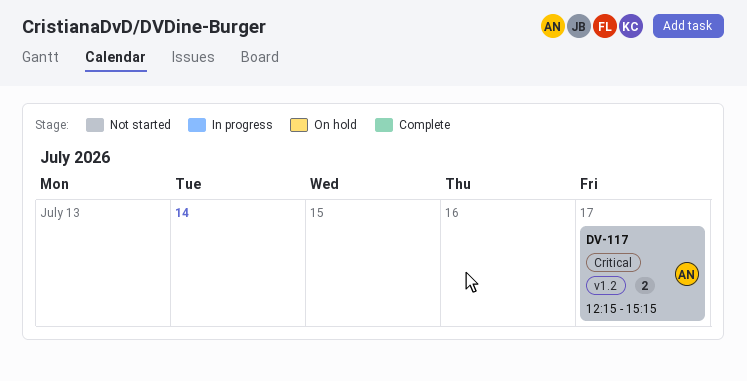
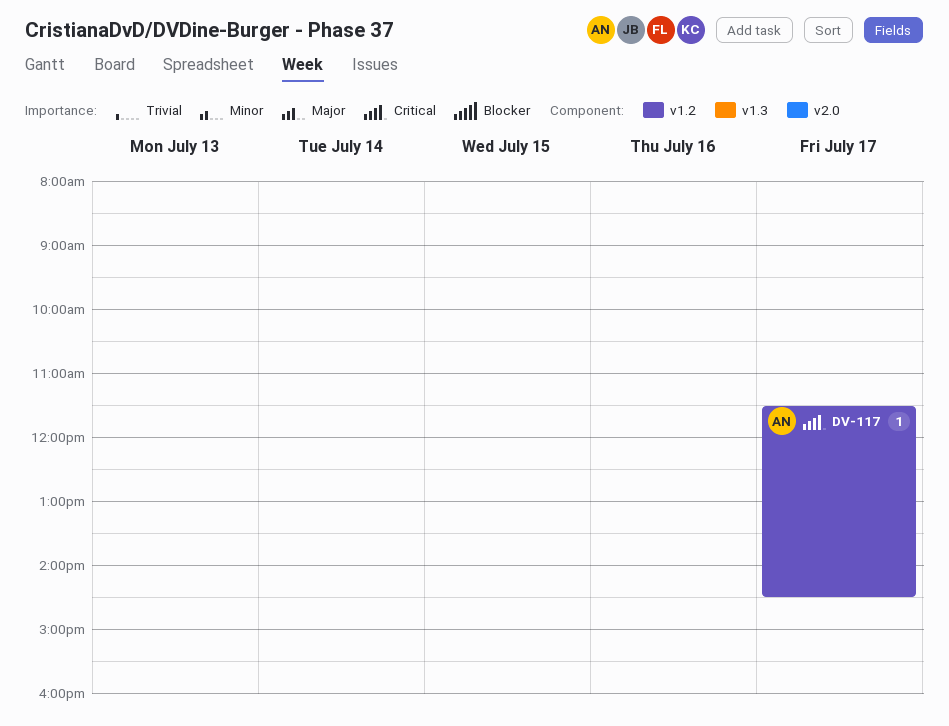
DV-117, estimate: 2 -> 1
DV-117, begins: 12:15 -> 11:30
DV-117, ends: 15:15 -> 14:30

